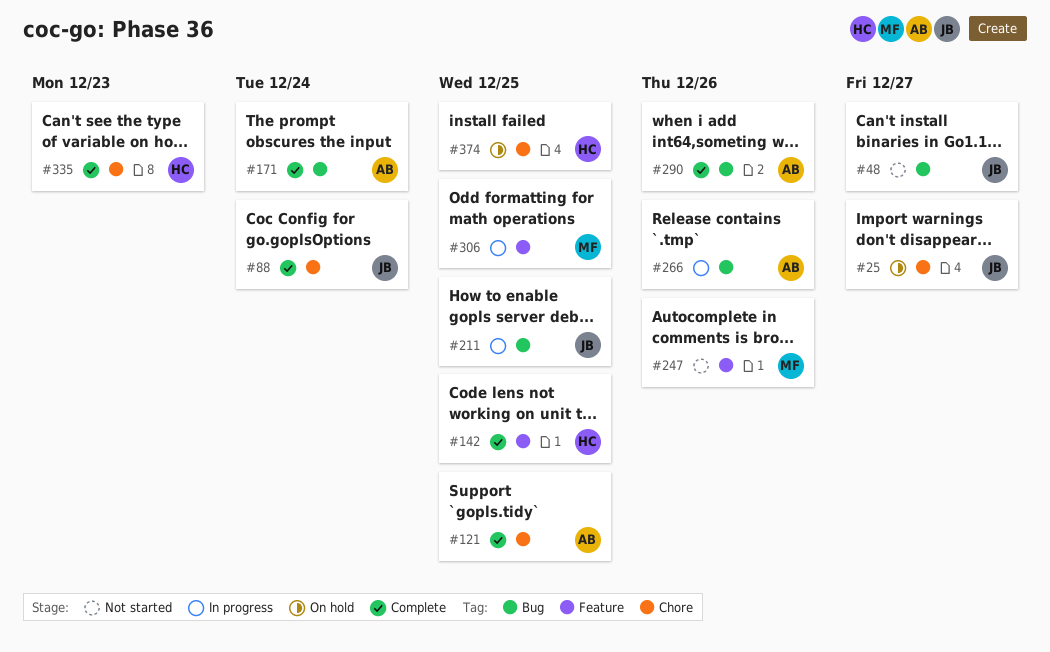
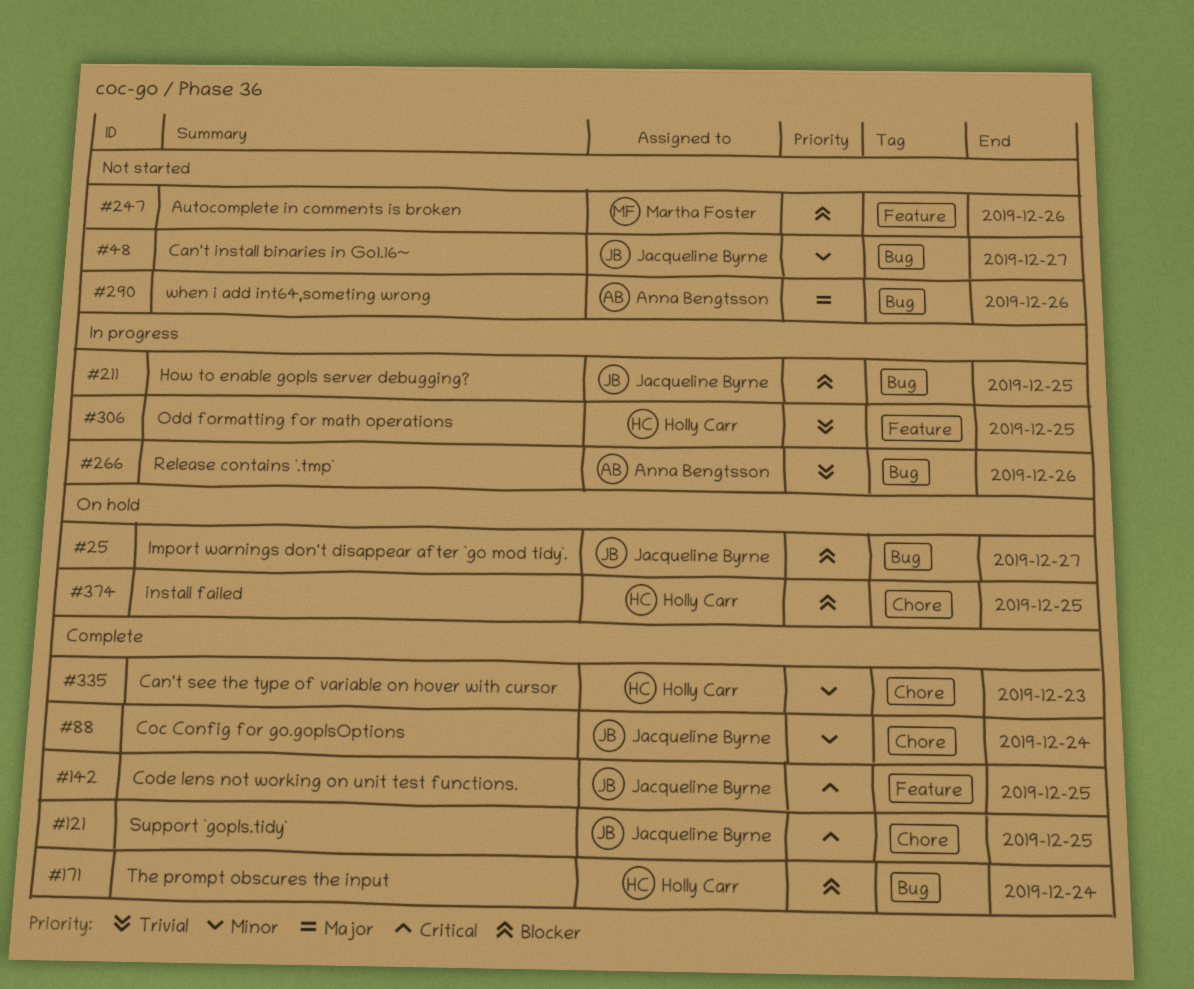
#25, label: Chore -> Bug
#121, owner: Anna Bengtsson -> Jacqueline Byrne
#142, owner: Holly Carr -> Jacqueline Byrne
#171, owner: Anna Bengtsson -> Holly Carr
#290, status: Complete -> Not started
#306, owner: Martha Foster -> Holly Carr

